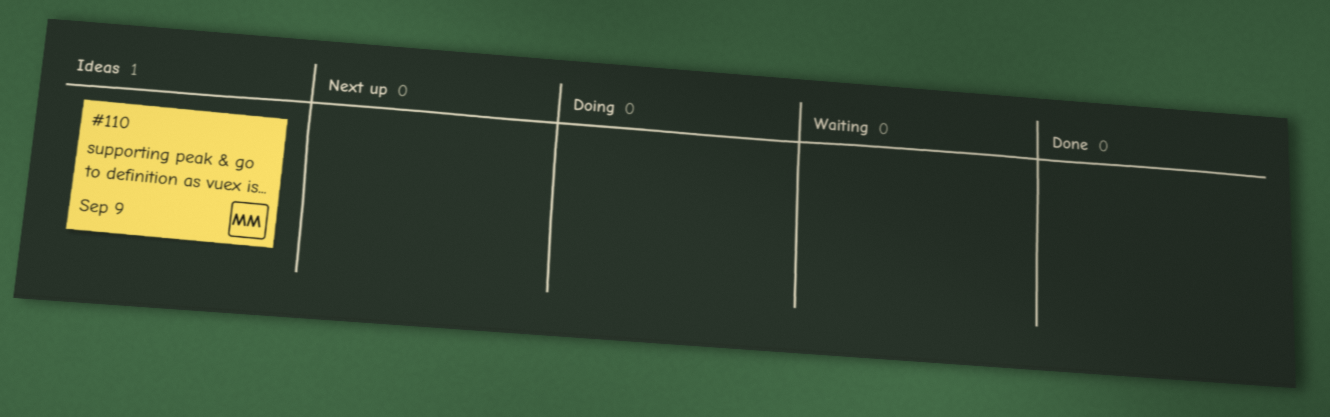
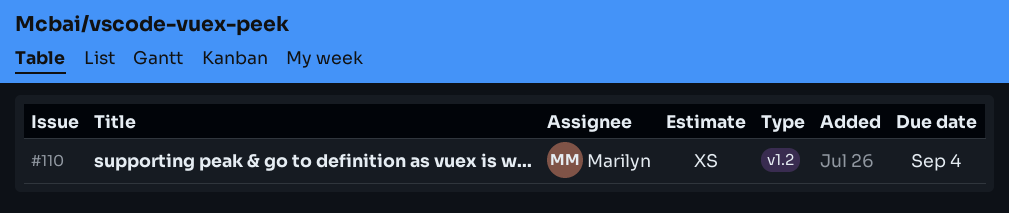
#110, due: Sep 9 -> Sep 4

